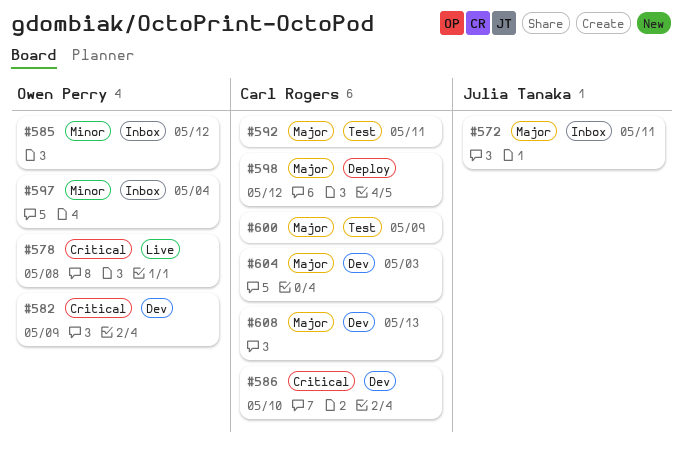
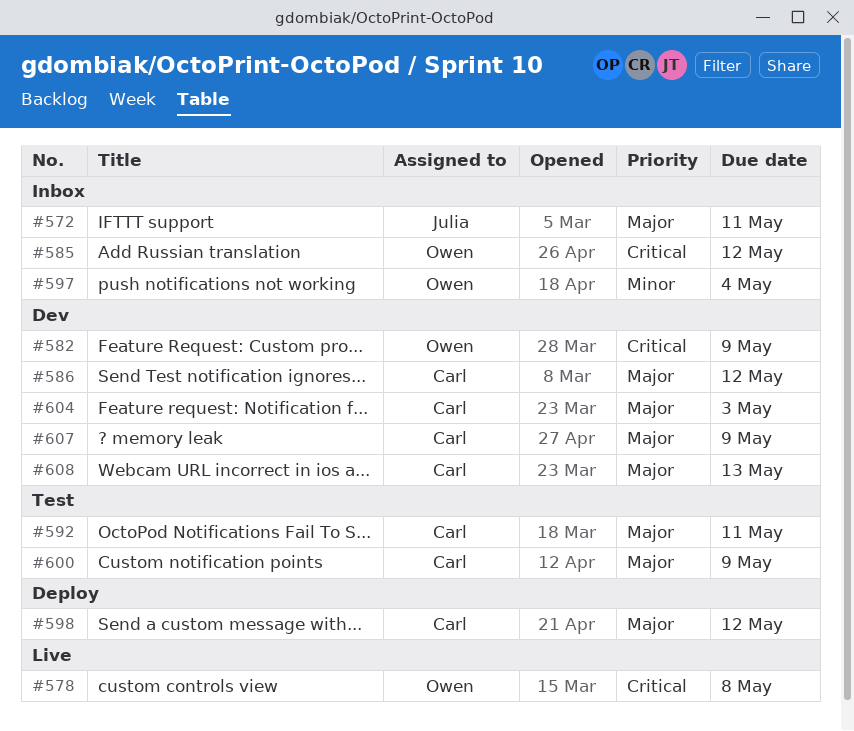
#585, priority: Minor -> Critical
#586, priority: Critical -> Major
#586, due: May 10 -> May 12
#607: none -> present

